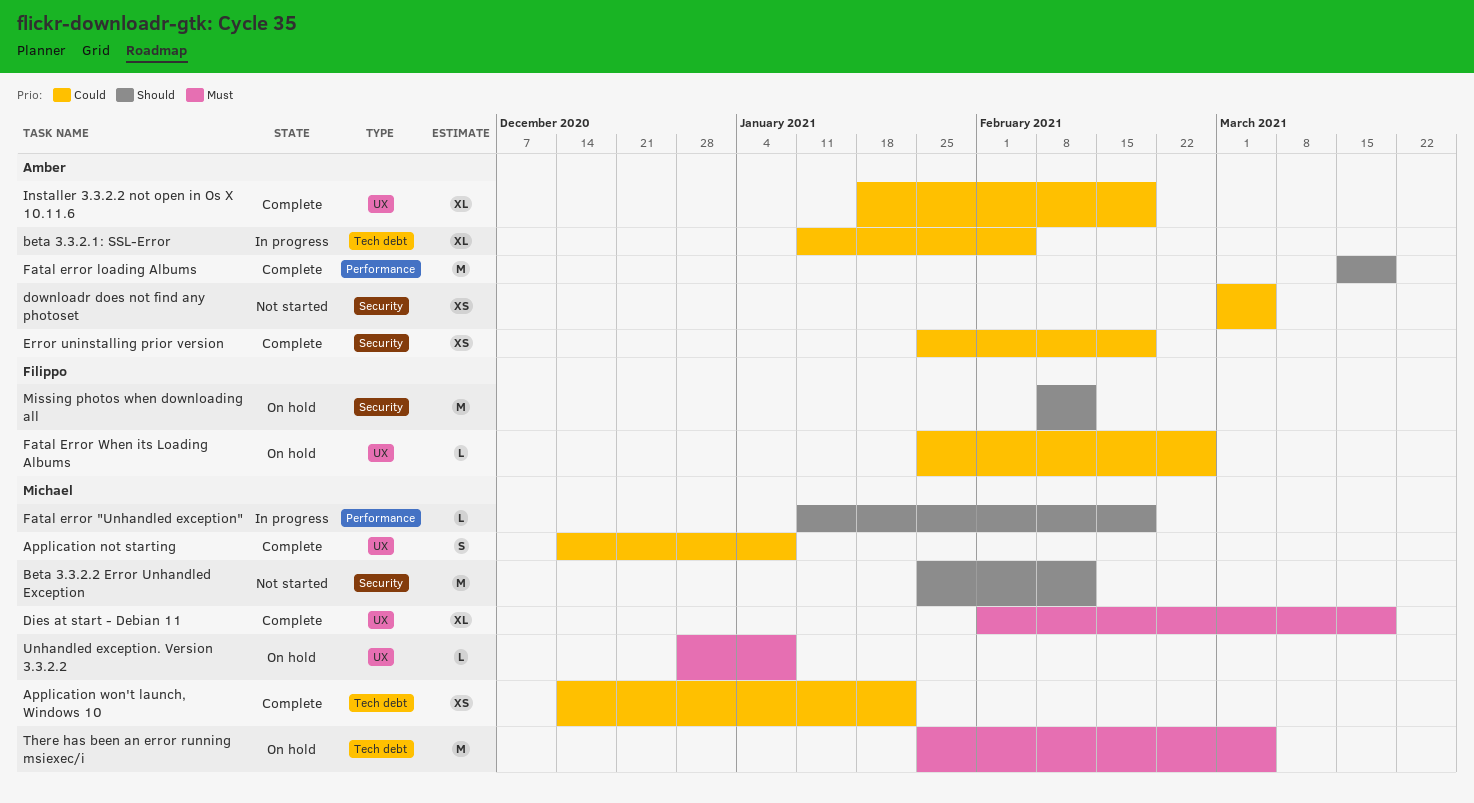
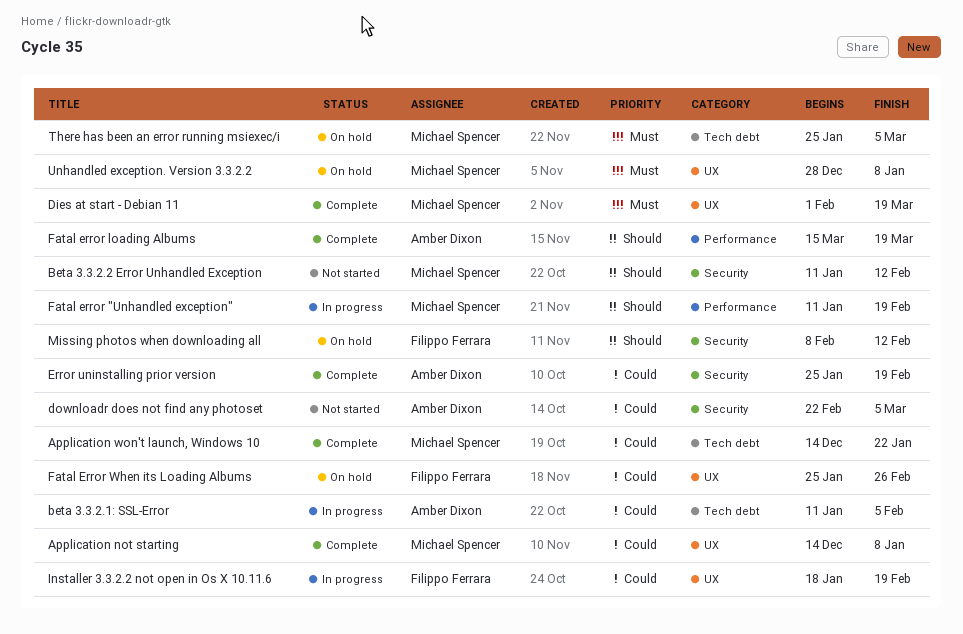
Beta 3.3.2.2 Error Unhandled Exception, start: Jan 25 -> Jan 11
downloadr does not find any photoset, start: Mar 1 -> Feb 22
Installer 3.3.2.2 not open in Os X 10.11.6, status: Complete -> In progress
Installer 3.3.2.2 not open in Os X 10.11.6, owner: Amber Dixon -> Filippo Ferrara

